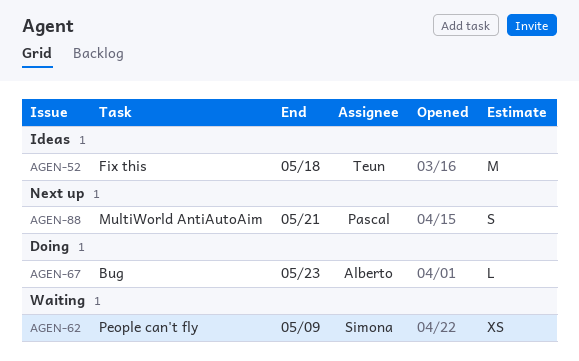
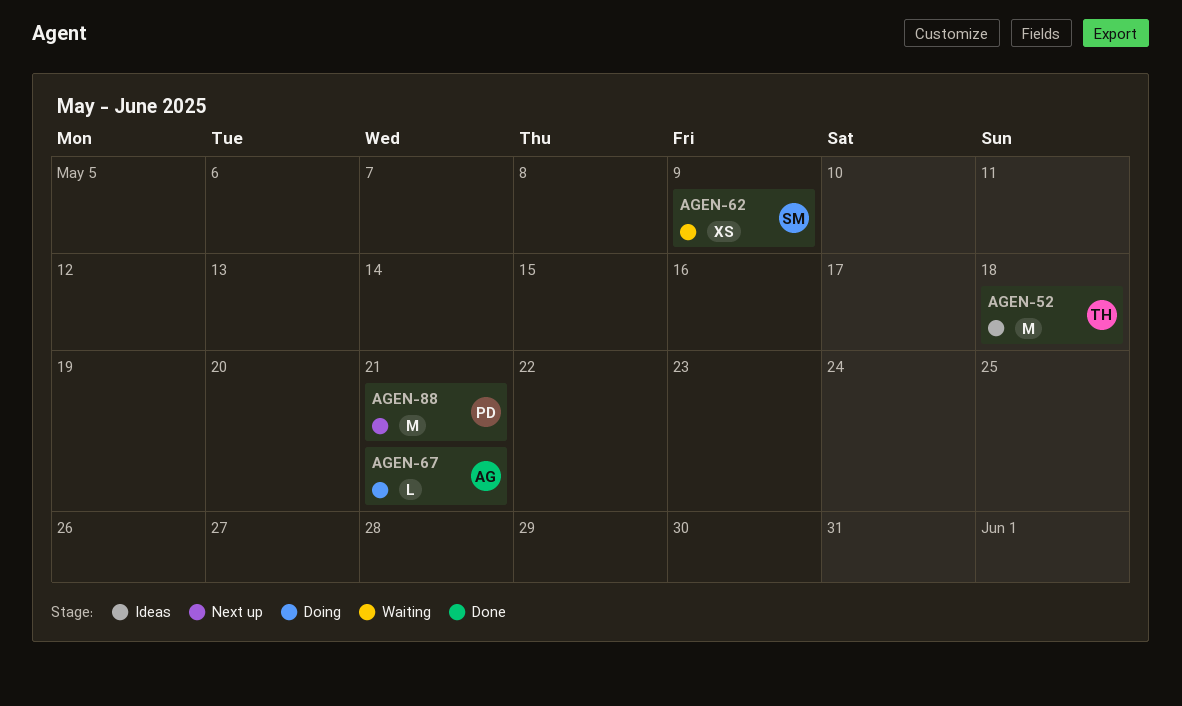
AGEN-67, due: May 23 -> May 21
AGEN-88, estimate: S -> M

